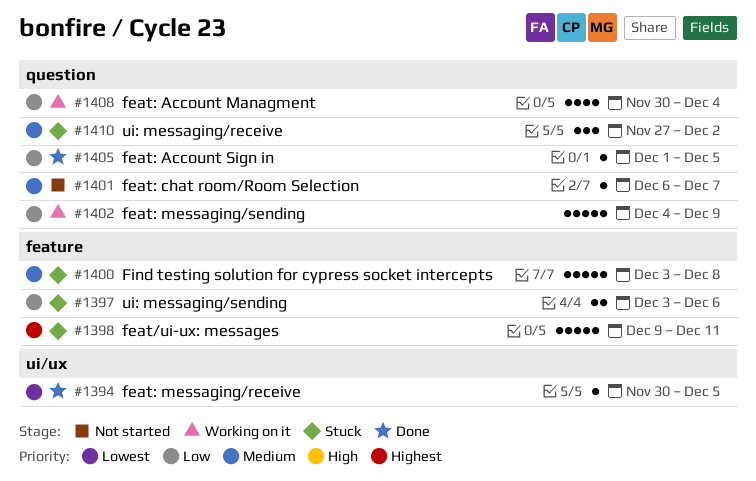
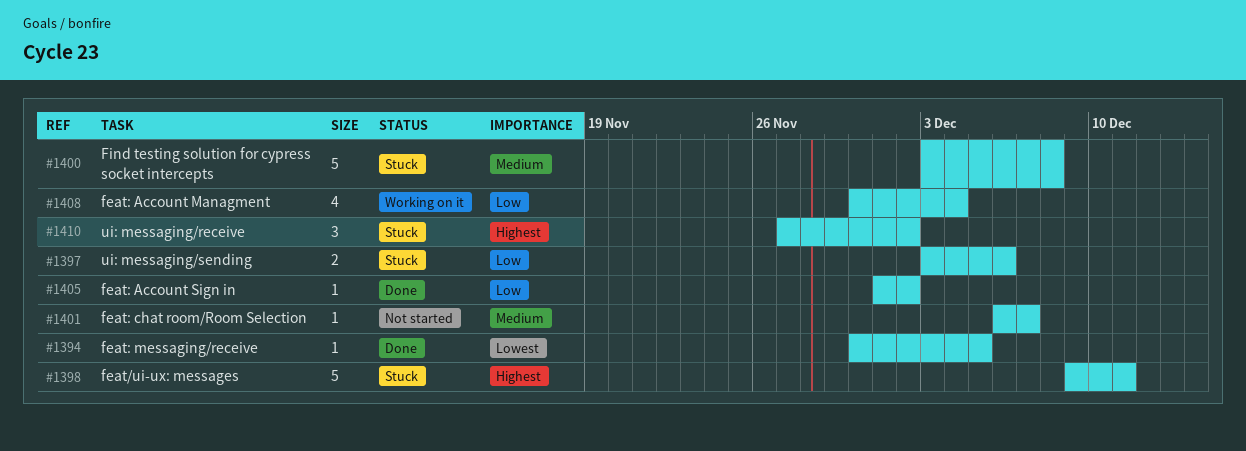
#1402: present -> none
#1405, due: Dec 5 -> Dec 2
#1410, priority: Medium -> Highest

